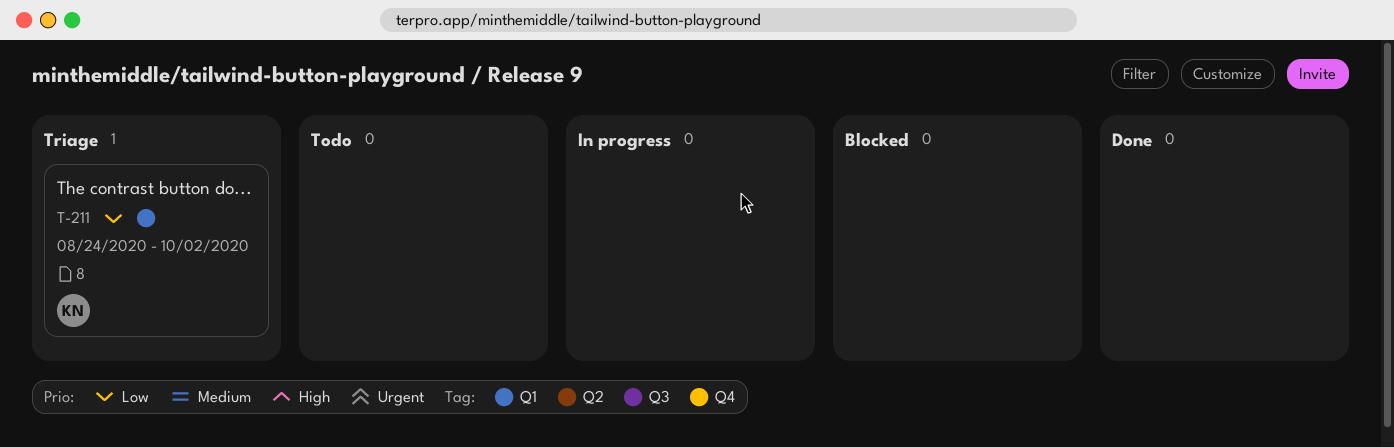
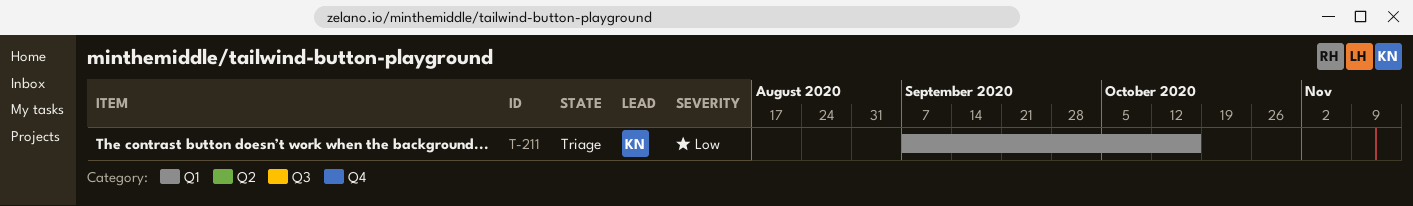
T-211, start: Aug 24 -> Sep 7
T-211, due: Oct 2 -> Oct 16

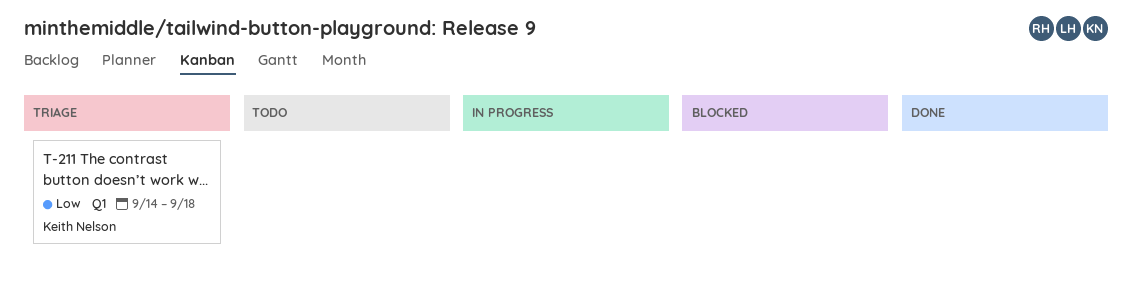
T-211, start: Sep 7 -> Sep 14
T-211, due: Oct 16 -> Sep 18

